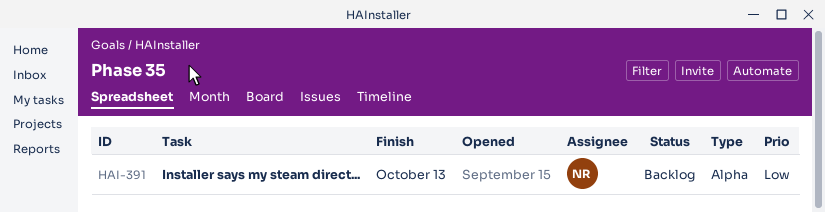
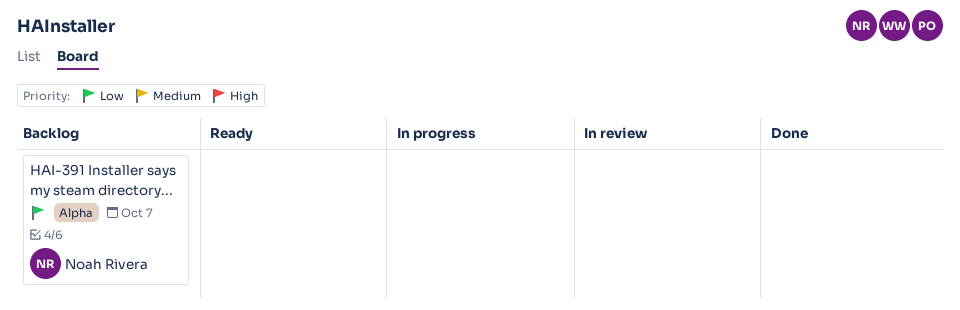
HAI-391, due: Oct 13 -> Oct 7

